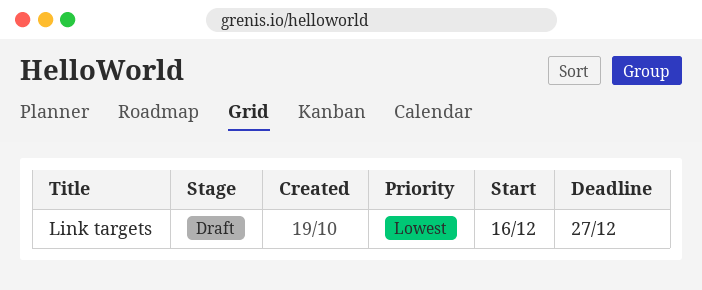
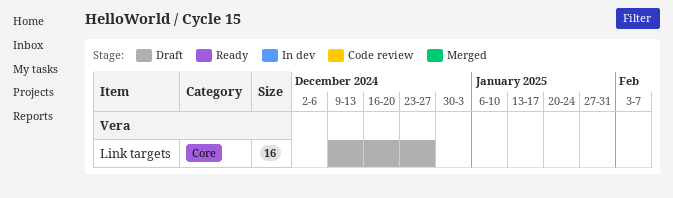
Link targets, start: Dec 16 -> Dec 9

